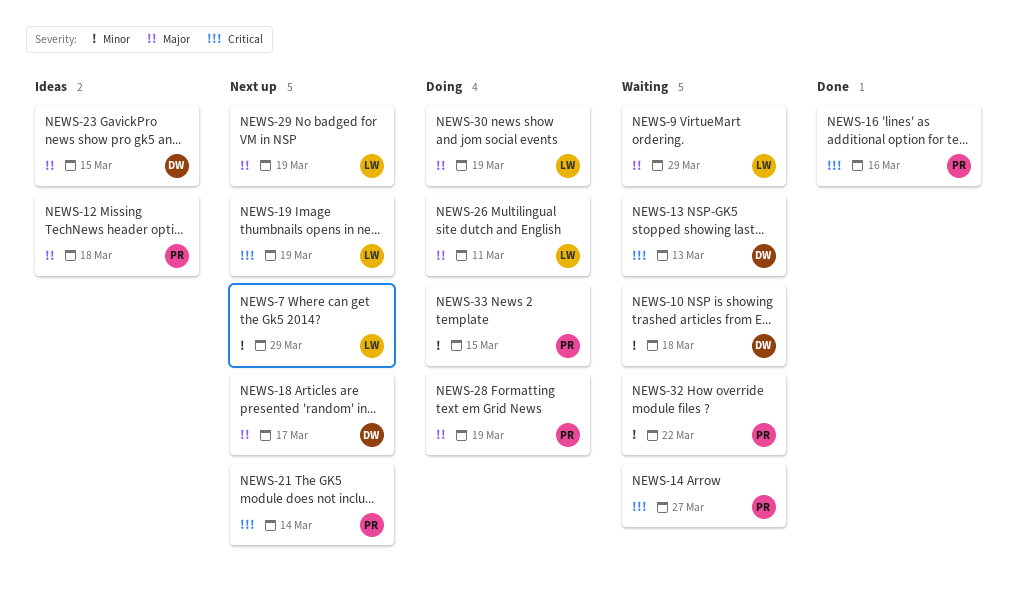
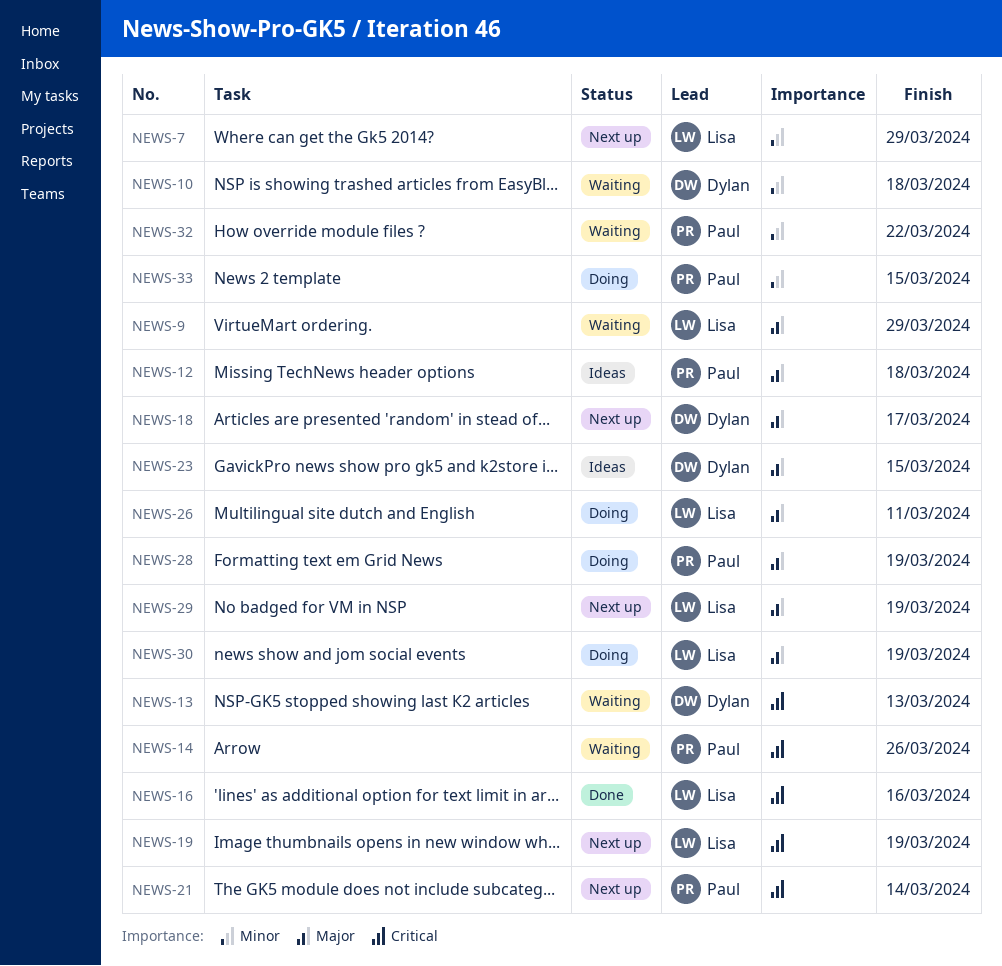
NEWS-14, due: Mar 27 -> Mar 26
NEWS-16, owner: Paul -> Lisa

